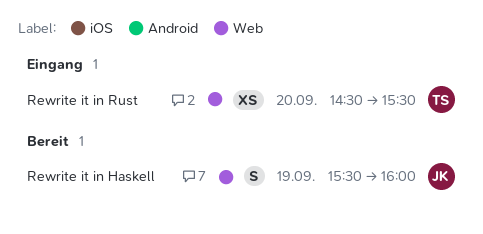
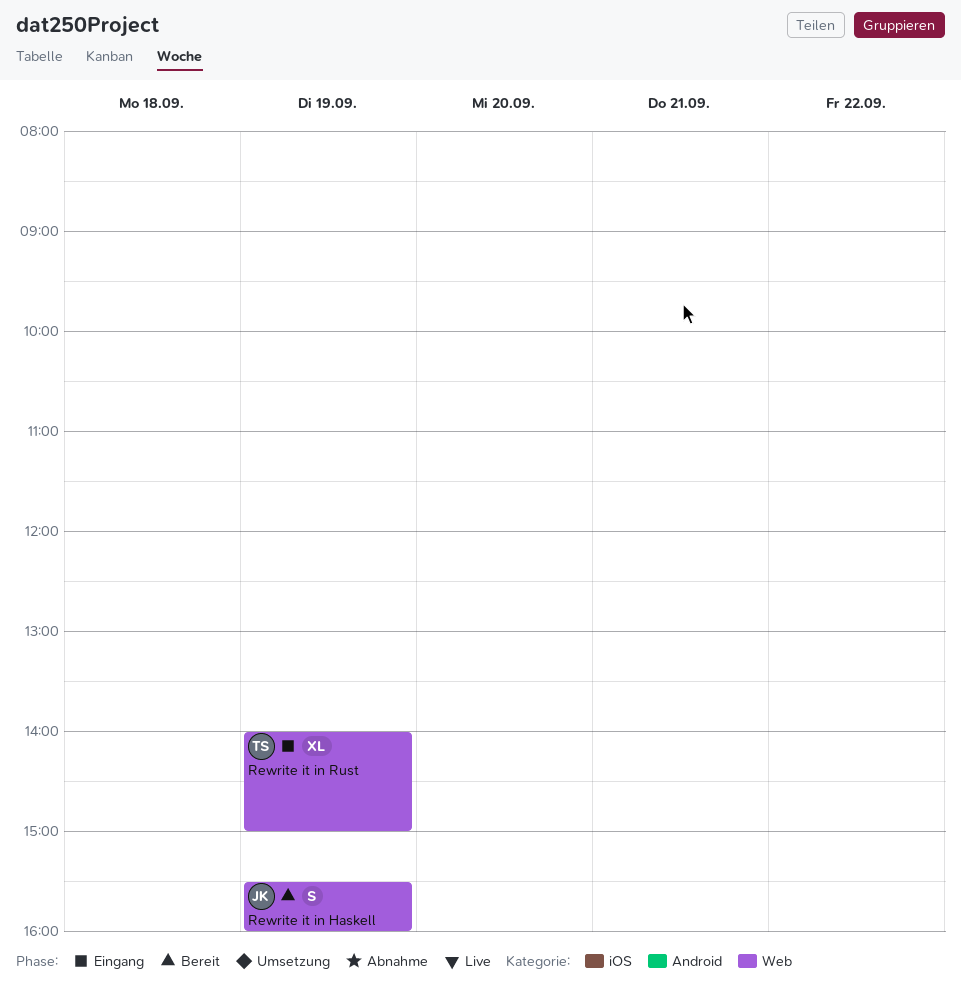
Rewrite it in Rust, estimate: XS -> XL
Rewrite it in Rust, day: Sep 20 -> Sep 19
Rewrite it in Rust, begins: 14:30 -> 14:00
Rewrite it in Rust, ends: 15:30 -> 15:00

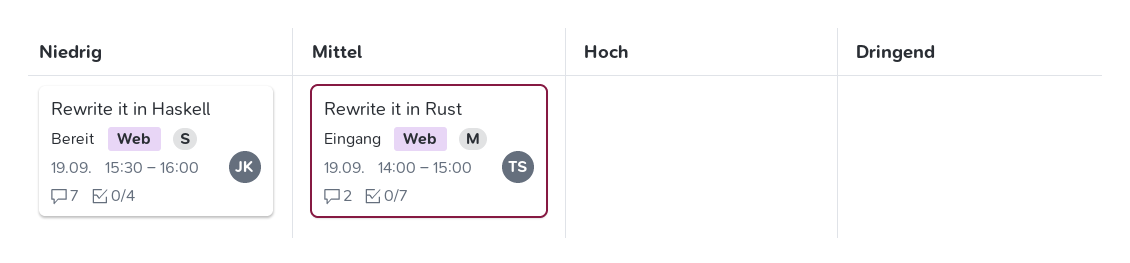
Rewrite it in Rust, estimate: XL -> M

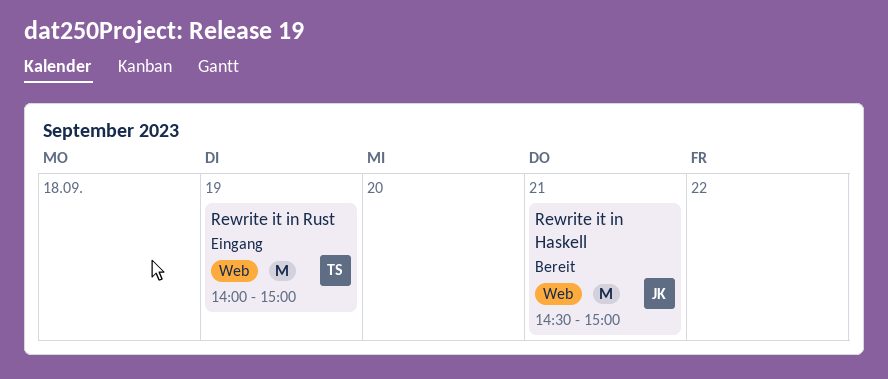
Rewrite it in Haskell, estimate: S -> M
Rewrite it in Haskell, day: Sep 19 -> Sep 21
Rewrite it in Haskell, begins: 15:30 -> 14:30
Rewrite it in Haskell, ends: 16:00 -> 15:00

